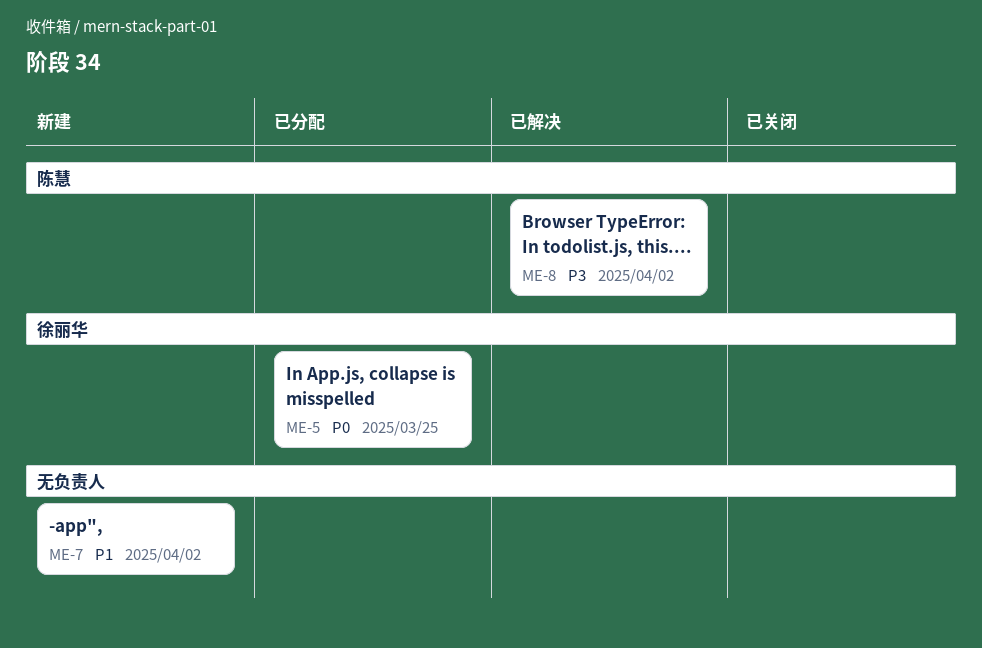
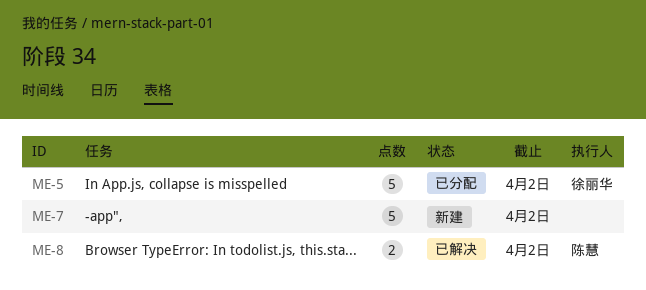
ME-5, due: Mar 25 -> Apr 2

